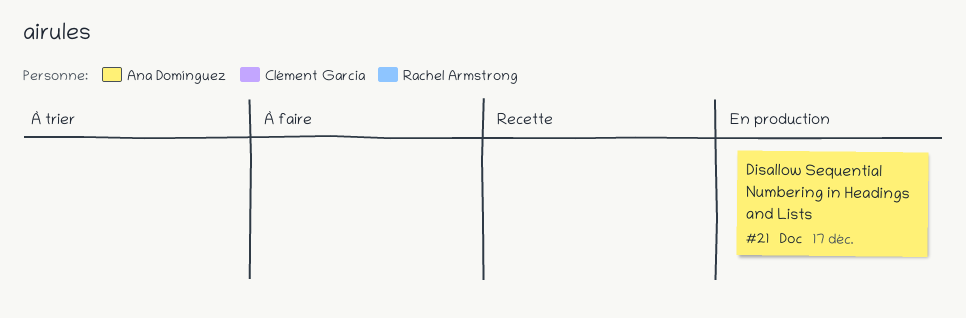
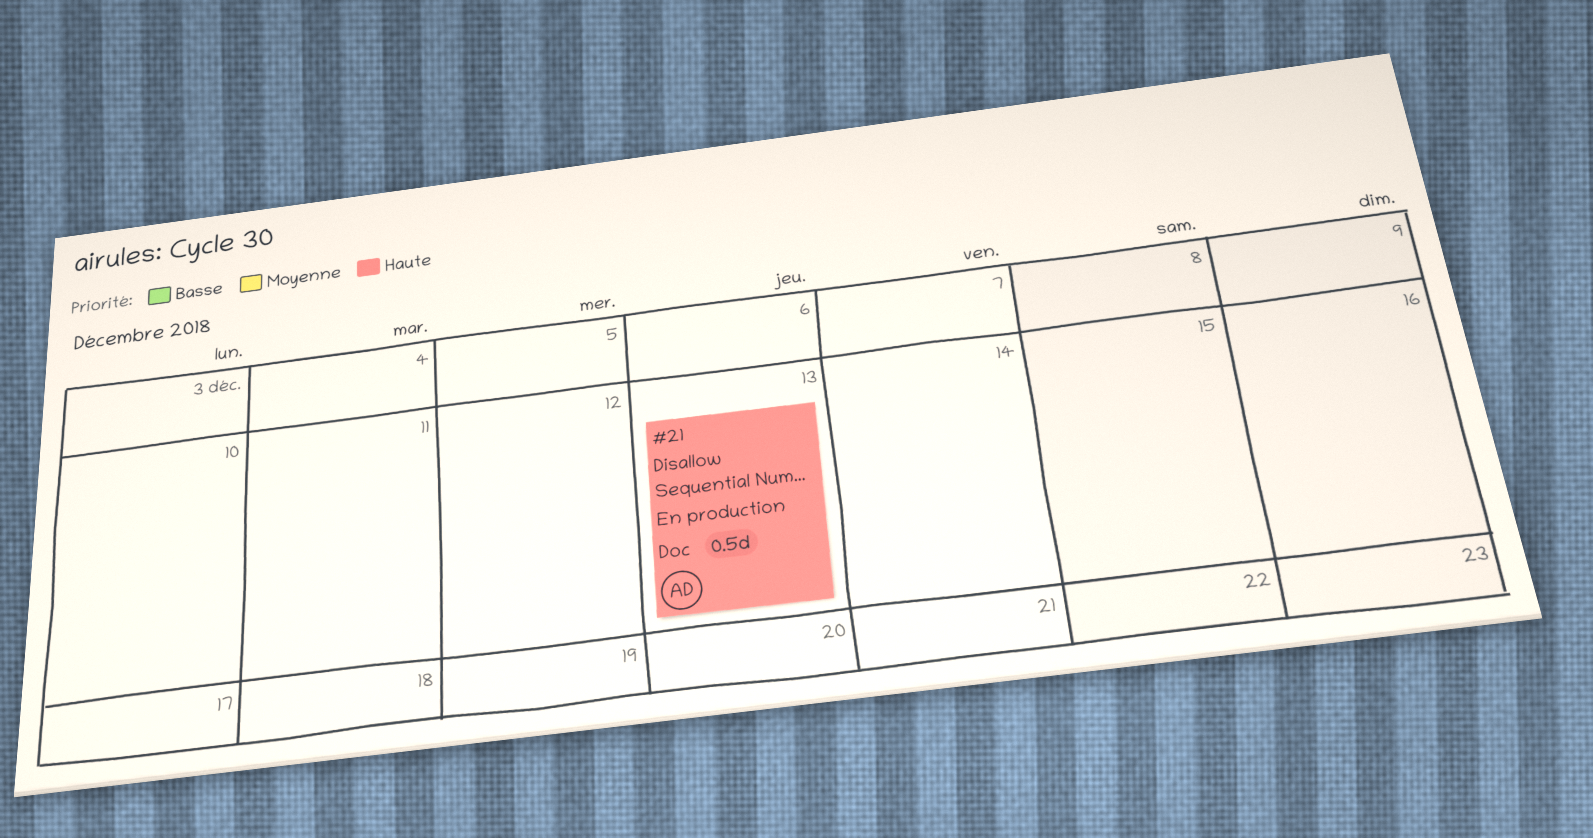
#21, due: Dec 17 -> Dec 13

